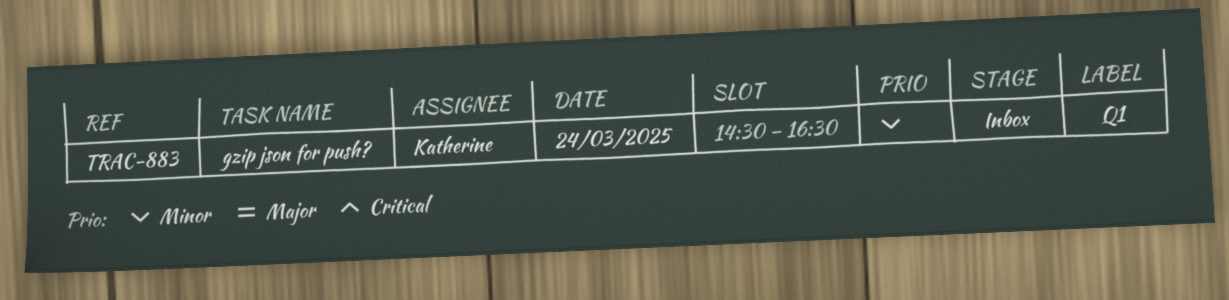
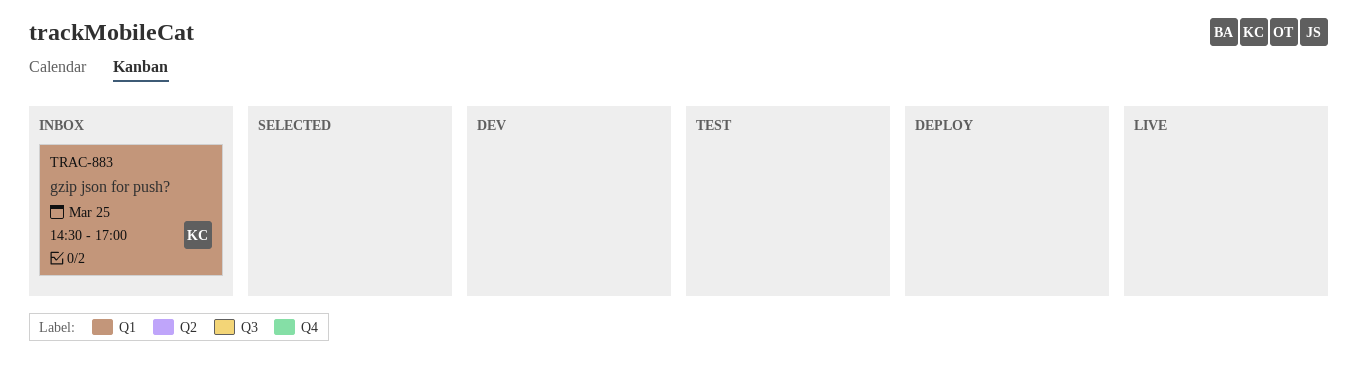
TRAC-883, day: Mar 24 -> Mar 25
TRAC-883, ends: 16:30 -> 17:00

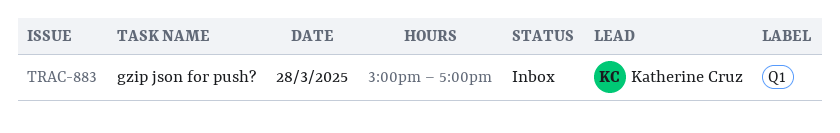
TRAC-883, day: Mar 25 -> Mar 28
TRAC-883, begins: 14:30 -> 15:00

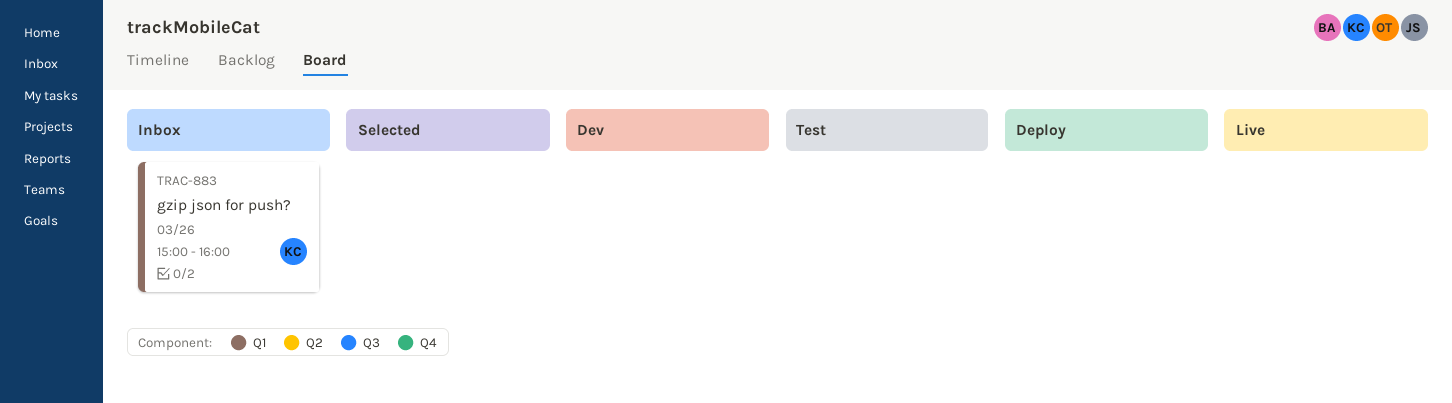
TRAC-883, day: Mar 28 -> Mar 26
TRAC-883, ends: 17:00 -> 16:00

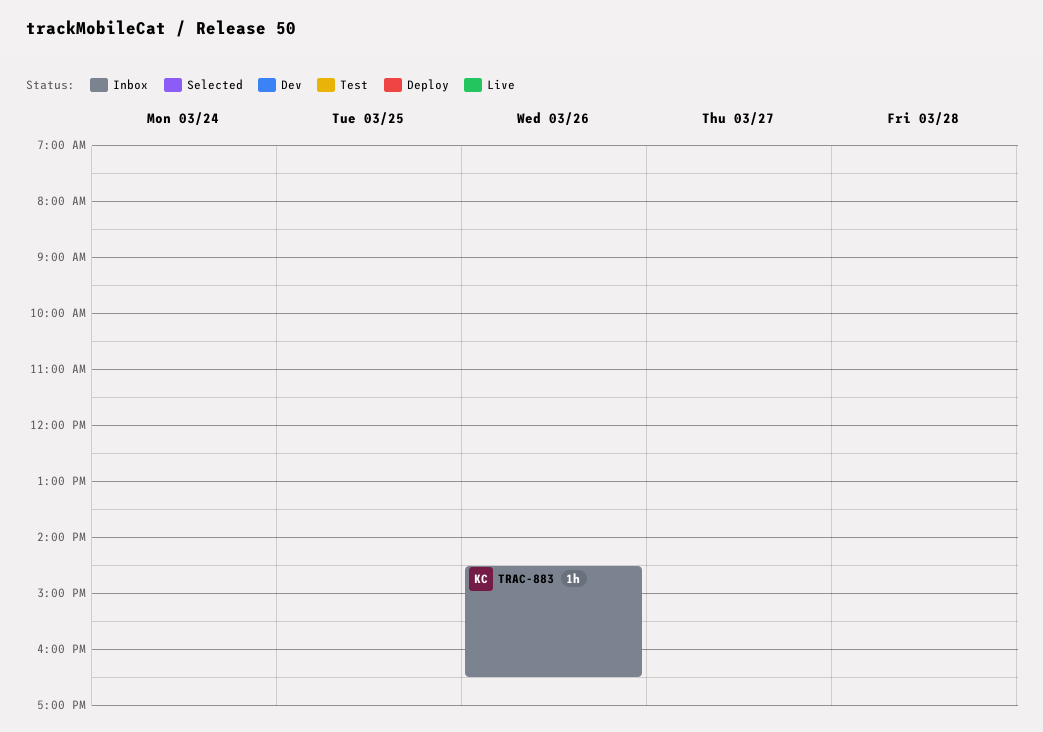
TRAC-883, begins: 15:00 -> 14:30
TRAC-883, ends: 16:00 -> 16:30

